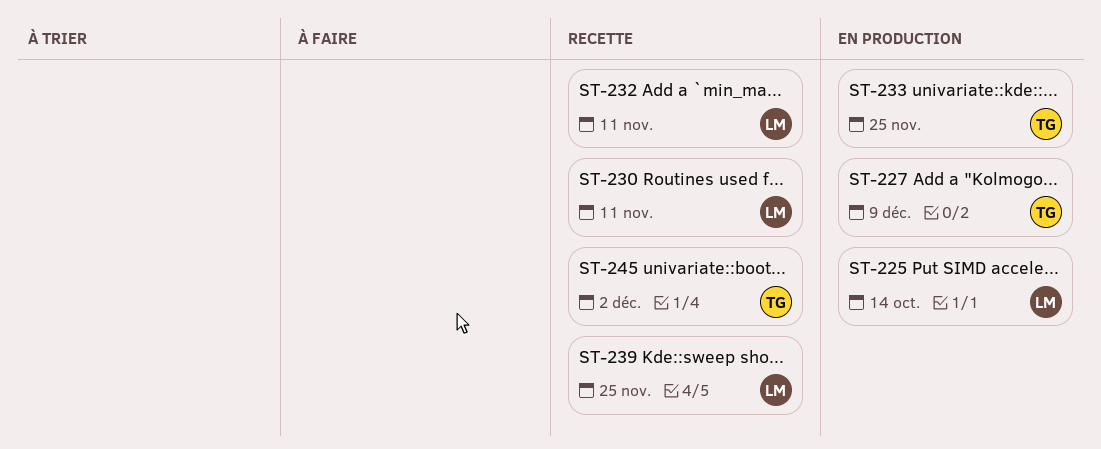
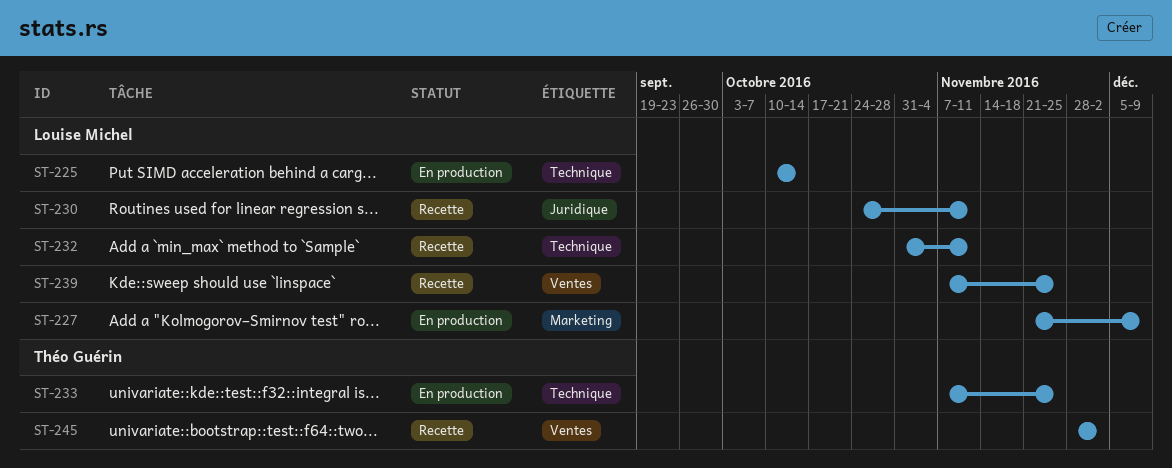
ST-227, owner: Théo Guérin -> Louise Michel

